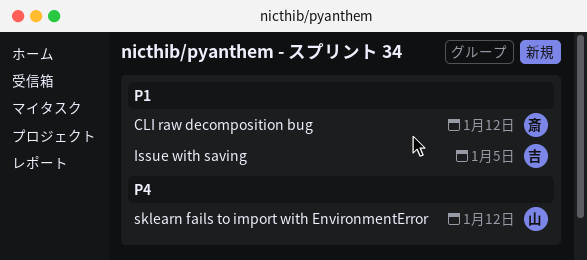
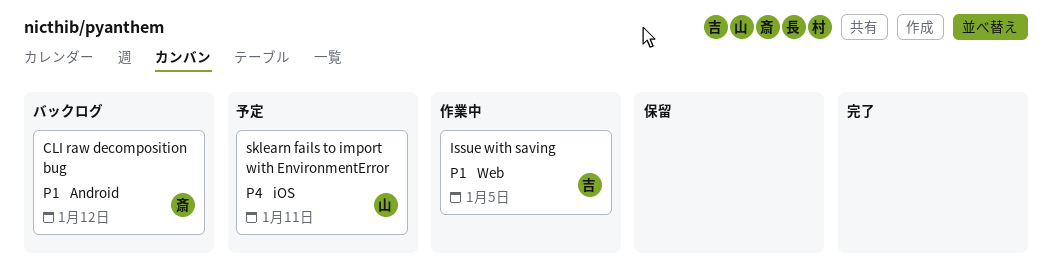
sklearn fails to import with EnvironmentError, due: Jan 12 -> Jan 11

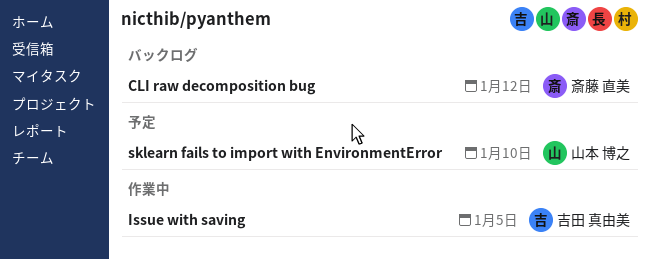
sklearn fails to import with EnvironmentError, due: Jan 11 -> Jan 10

